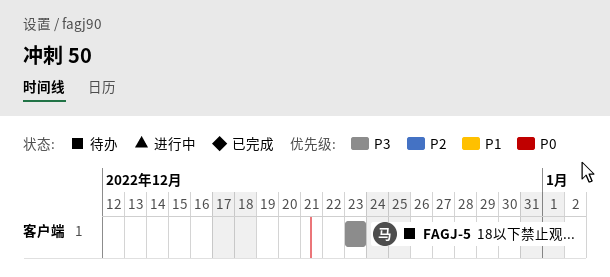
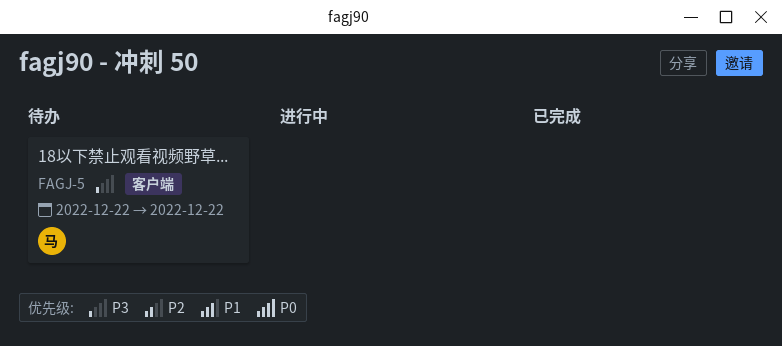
FAGJ-5, start: Dec 23 -> Dec 22
FAGJ-5, due: Dec 23 -> Dec 22

